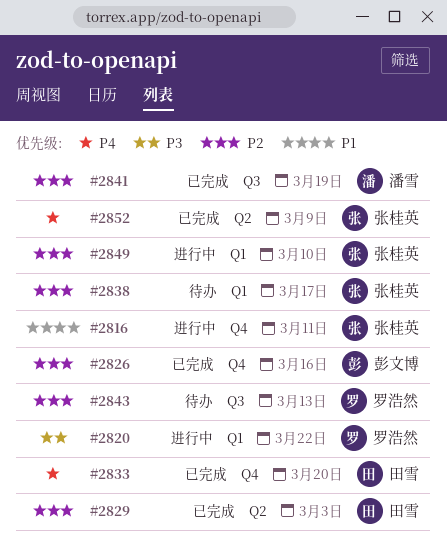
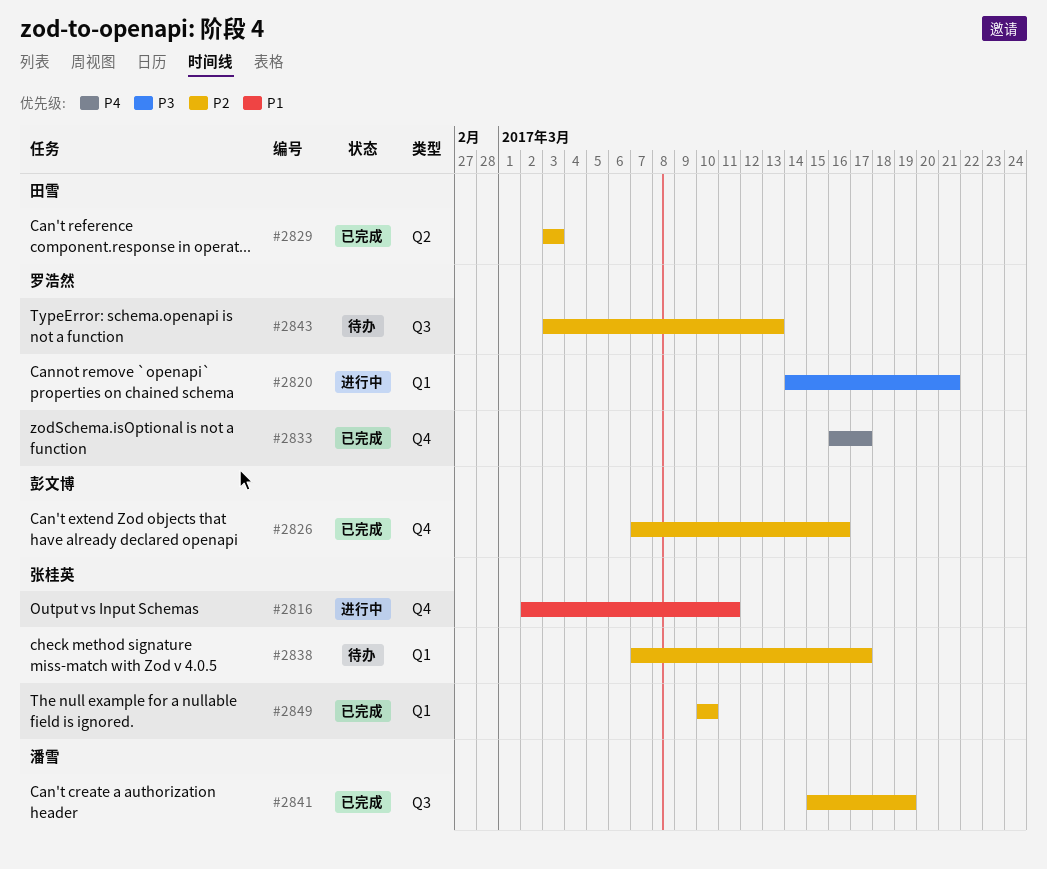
#2820, due: Mar 22 -> Mar 21
#2833, owner: 田雪 -> 罗浩然
#2833, due: Mar 20 -> Mar 17
#2849, status: 进行中 -> 已完成
#2852: present -> none

